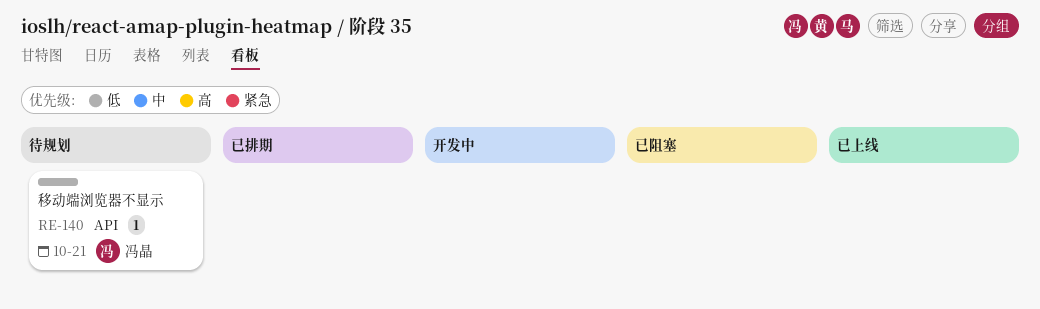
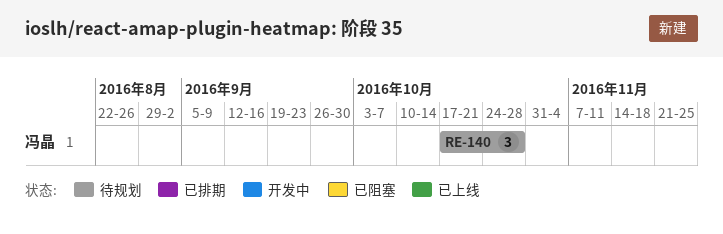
RE-140, estimate: 1 -> 3
RE-140, due: Oct 21 -> Oct 28

